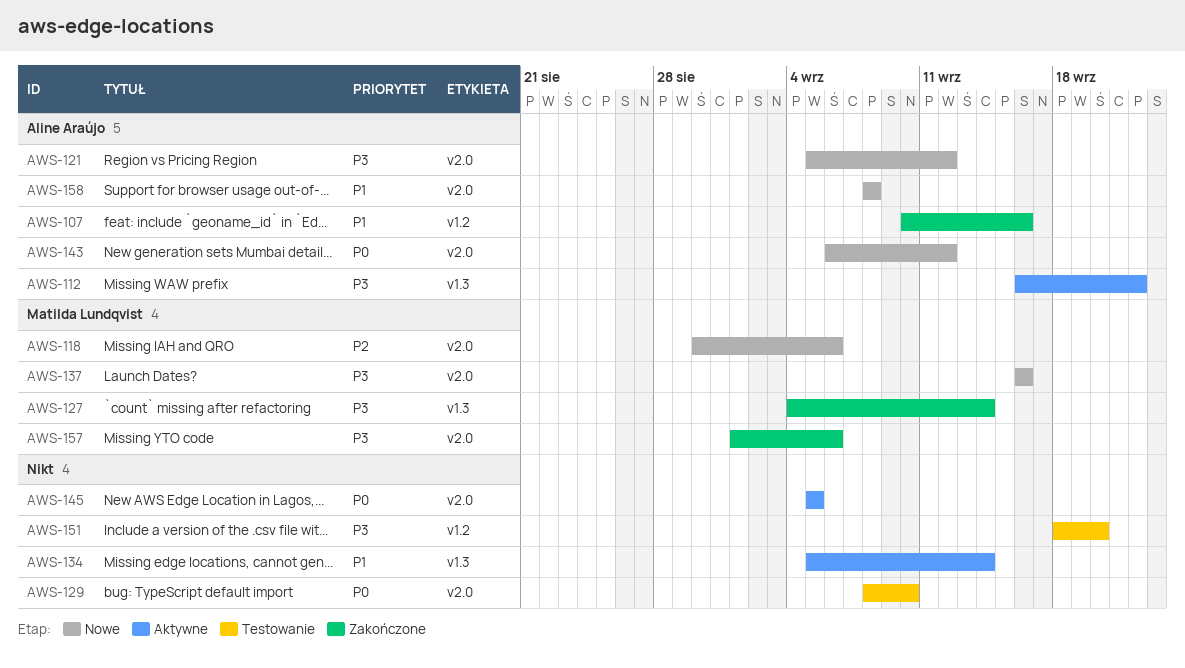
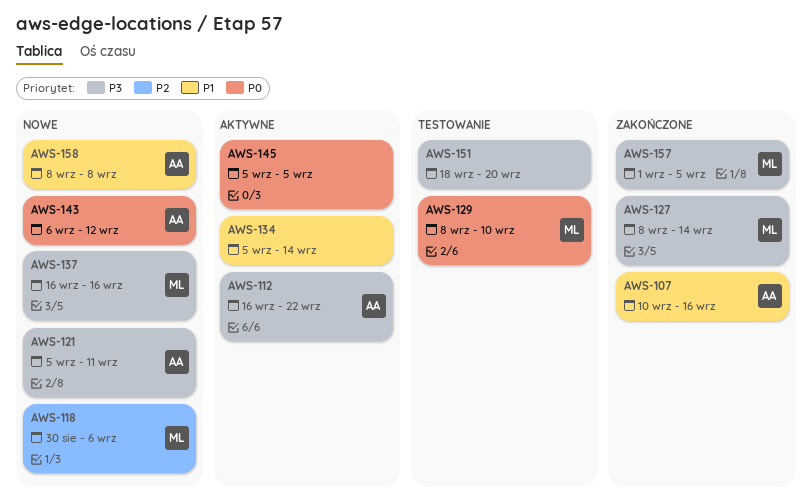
AWS-121, due: Sep 12 -> Sep 11
AWS-127, start: Sep 4 -> Sep 8
AWS-129, owner: none -> Matilda Lundqvist
AWS-157, due: Sep 6 -> Sep 5

